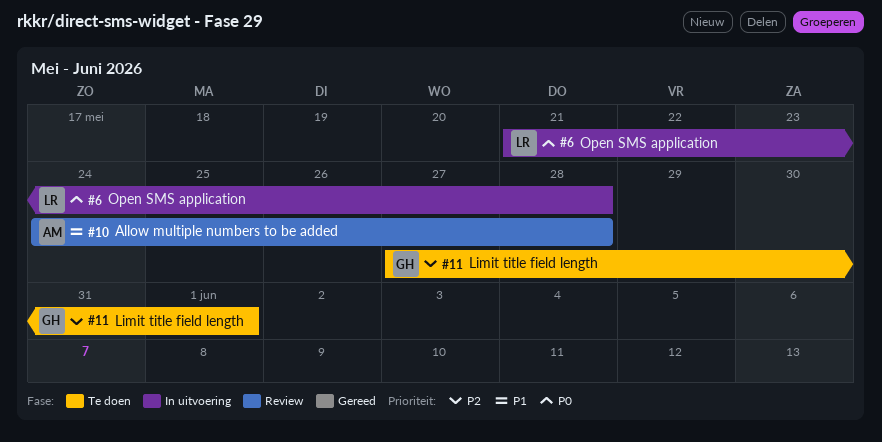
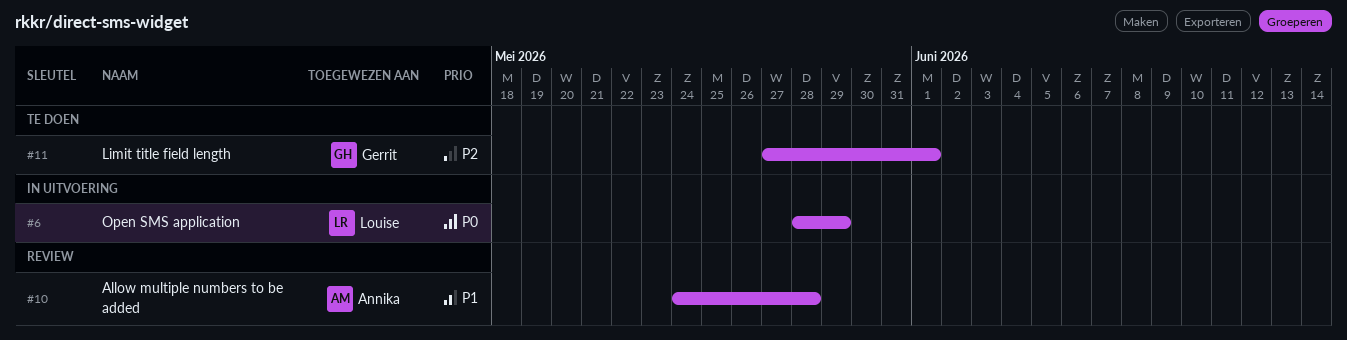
#6, start: May 21 -> May 28
#6, due: May 28 -> May 29

